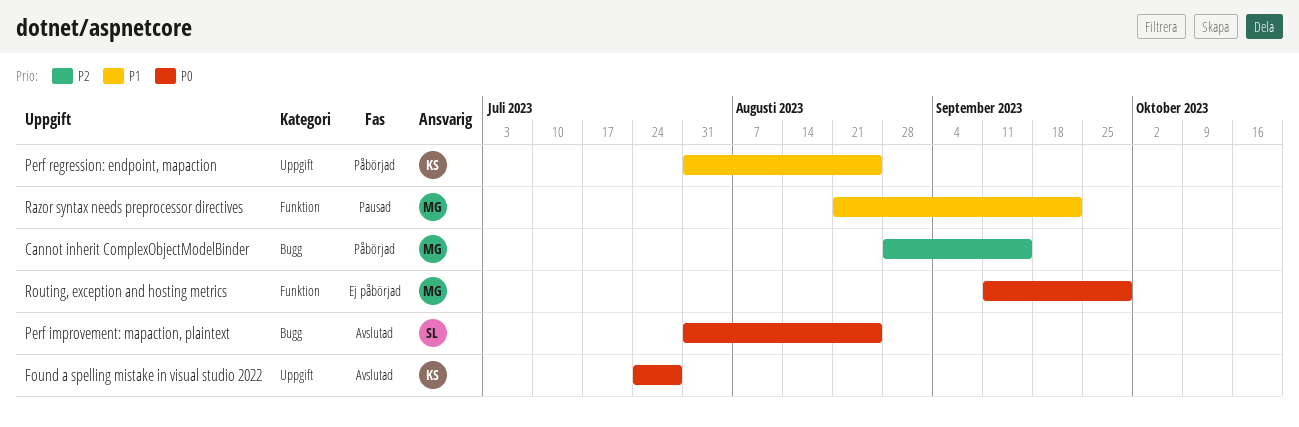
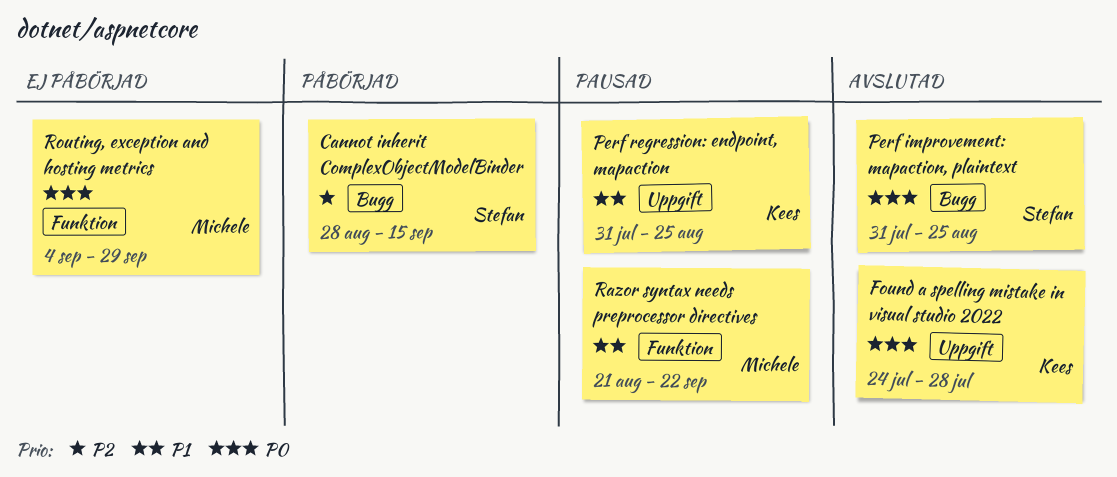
Cannot inherit ComplexObjectModelBinder, owner: Michele -> Stefan
Perf regression: endpoint, mapaction, status: Påbörjad -> Pausad
Routing, exception and hosting metrics, start: Sep 11 -> Sep 4

